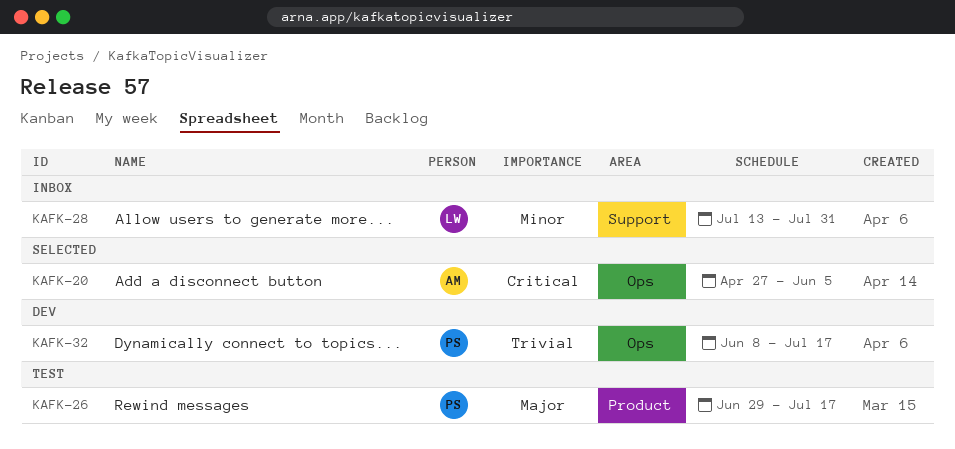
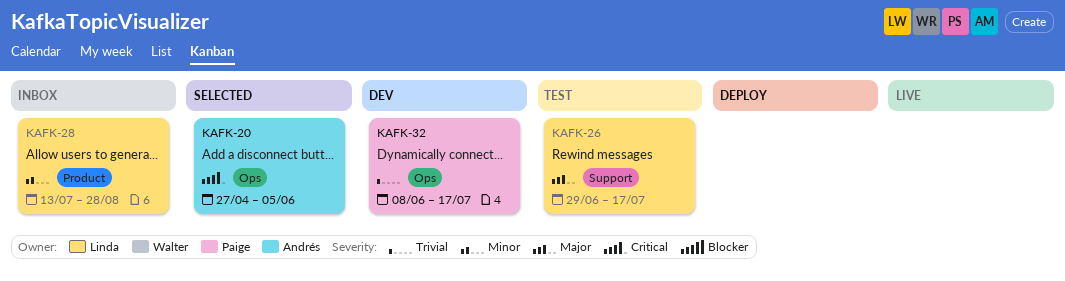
KAFK-26, owner: Paige -> Linda
KAFK-26, label: Product -> Support
KAFK-28, label: Support -> Product
KAFK-28, due: Jul 31 -> Aug 28

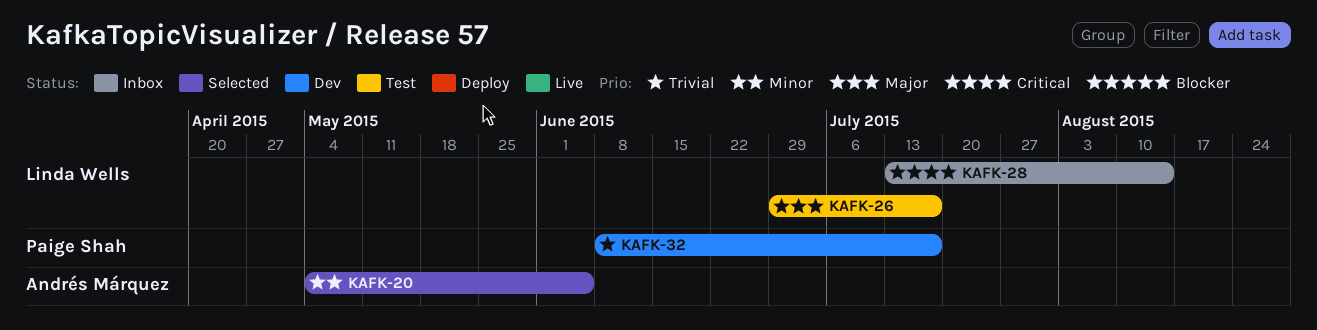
KAFK-20, priority: Critical -> Minor
KAFK-20, start: Apr 27 -> May 4
KAFK-28, priority: Minor -> Critical
KAFK-28, due: Aug 28 -> Aug 14

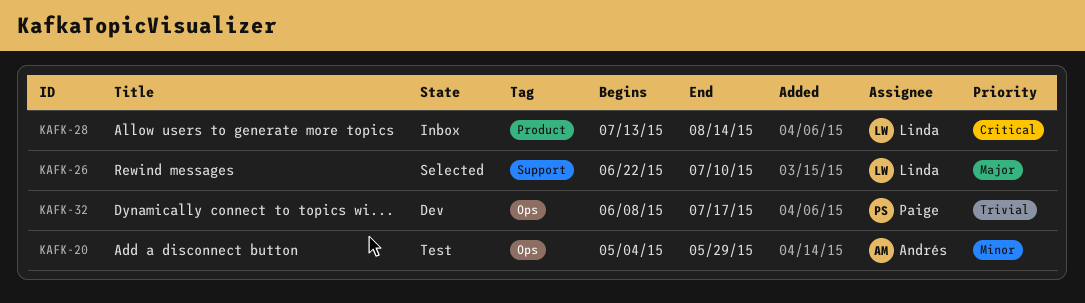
KAFK-20, status: Selected -> Test
KAFK-20, due: Jun 5 -> May 29
KAFK-26, status: Test -> Selected
KAFK-26, start: Jun 29 -> Jun 22
KAFK-26, due: Jul 17 -> Jul 10

